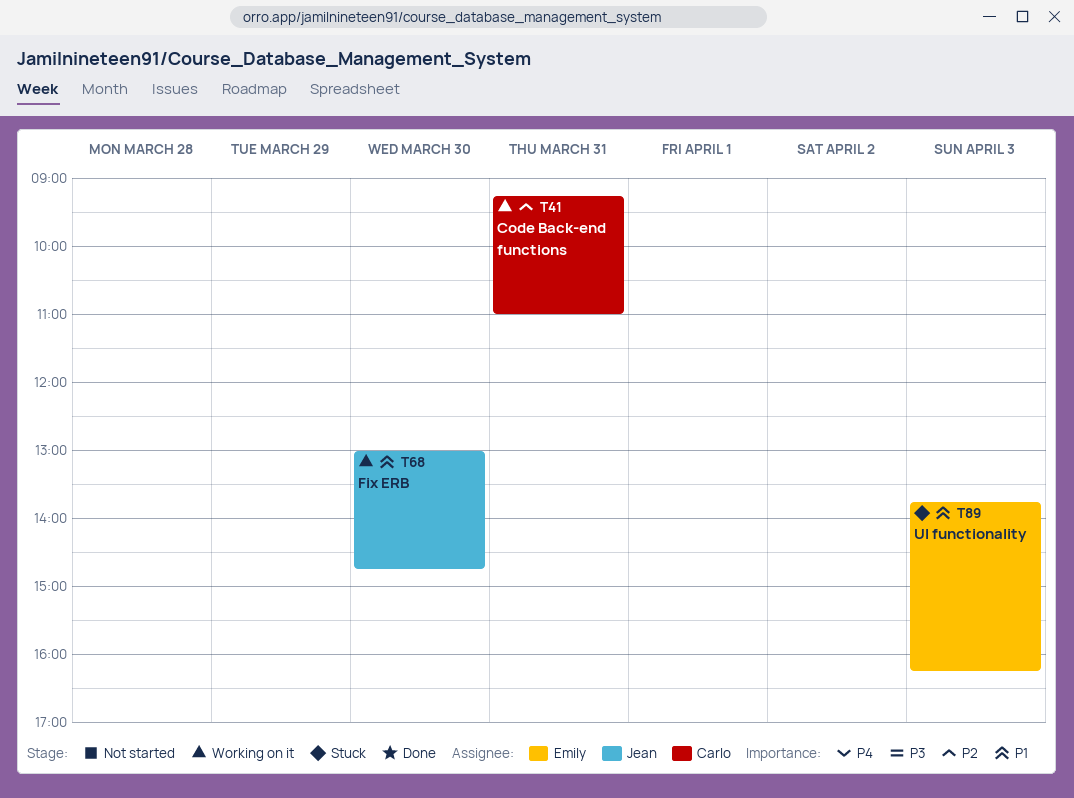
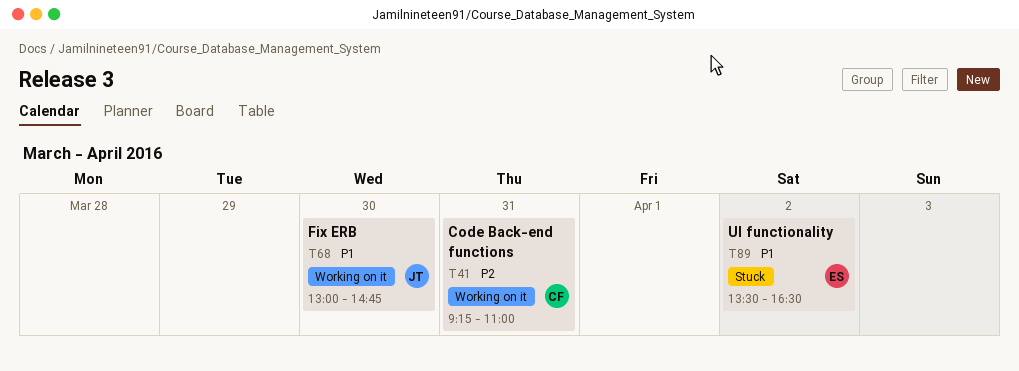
T89, day: Apr 3 -> Apr 2
T89, begins: 13:45 -> 13:30
T89, ends: 16:15 -> 16:30

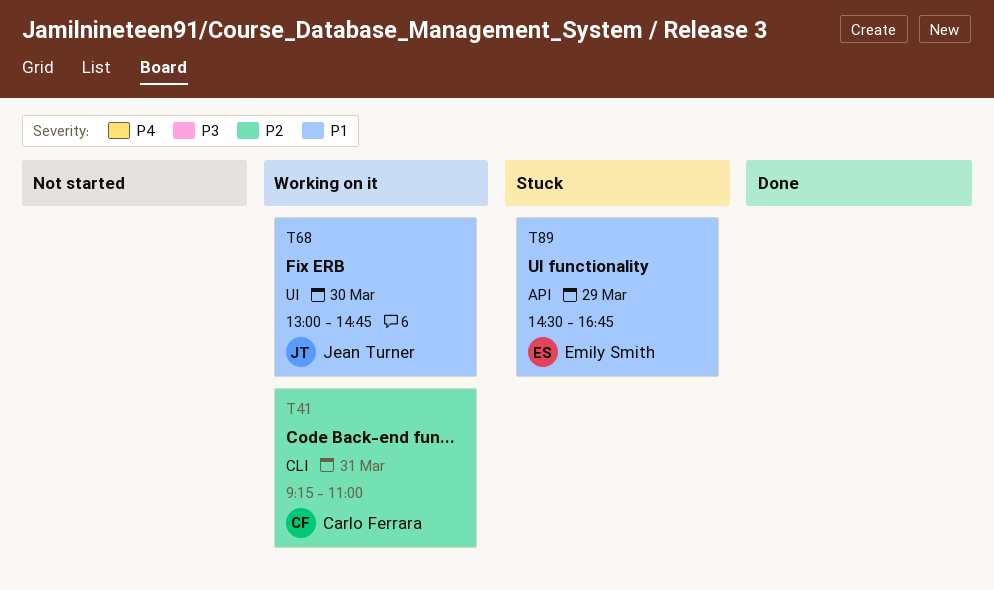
T89, day: Apr 2 -> Mar 29
T89, begins: 13:30 -> 14:30
T89, ends: 16:30 -> 16:45

